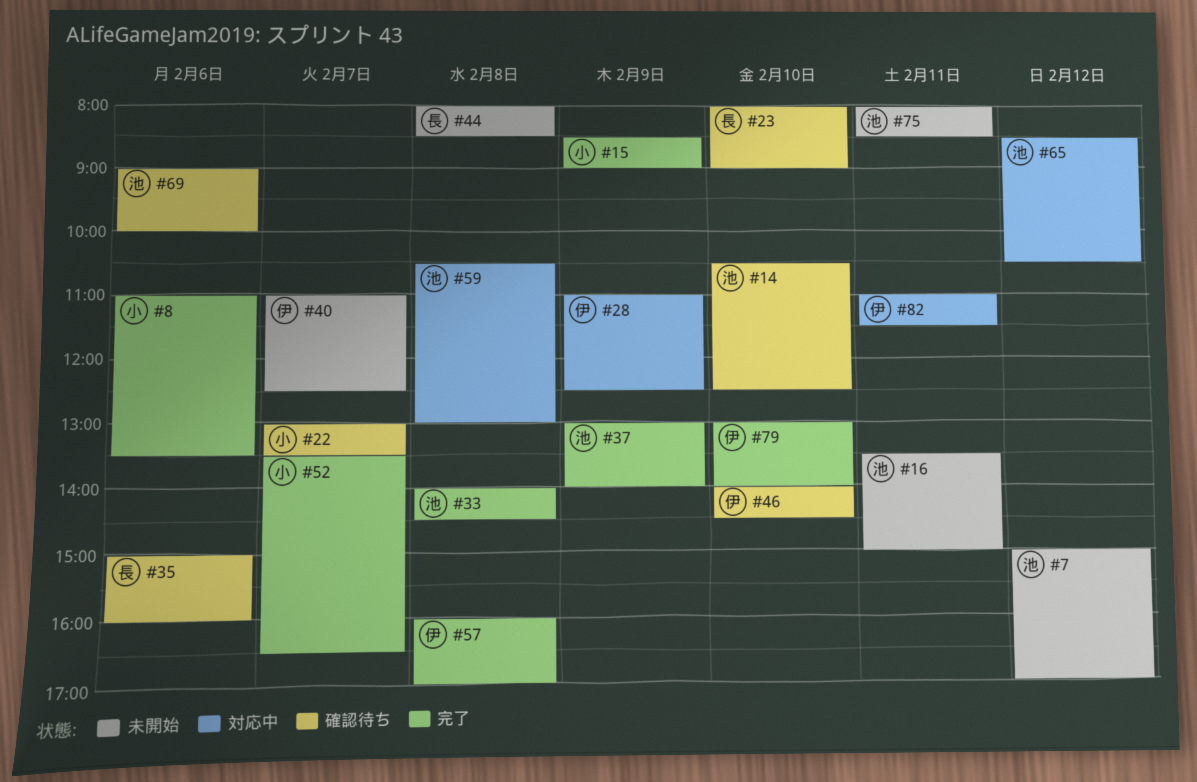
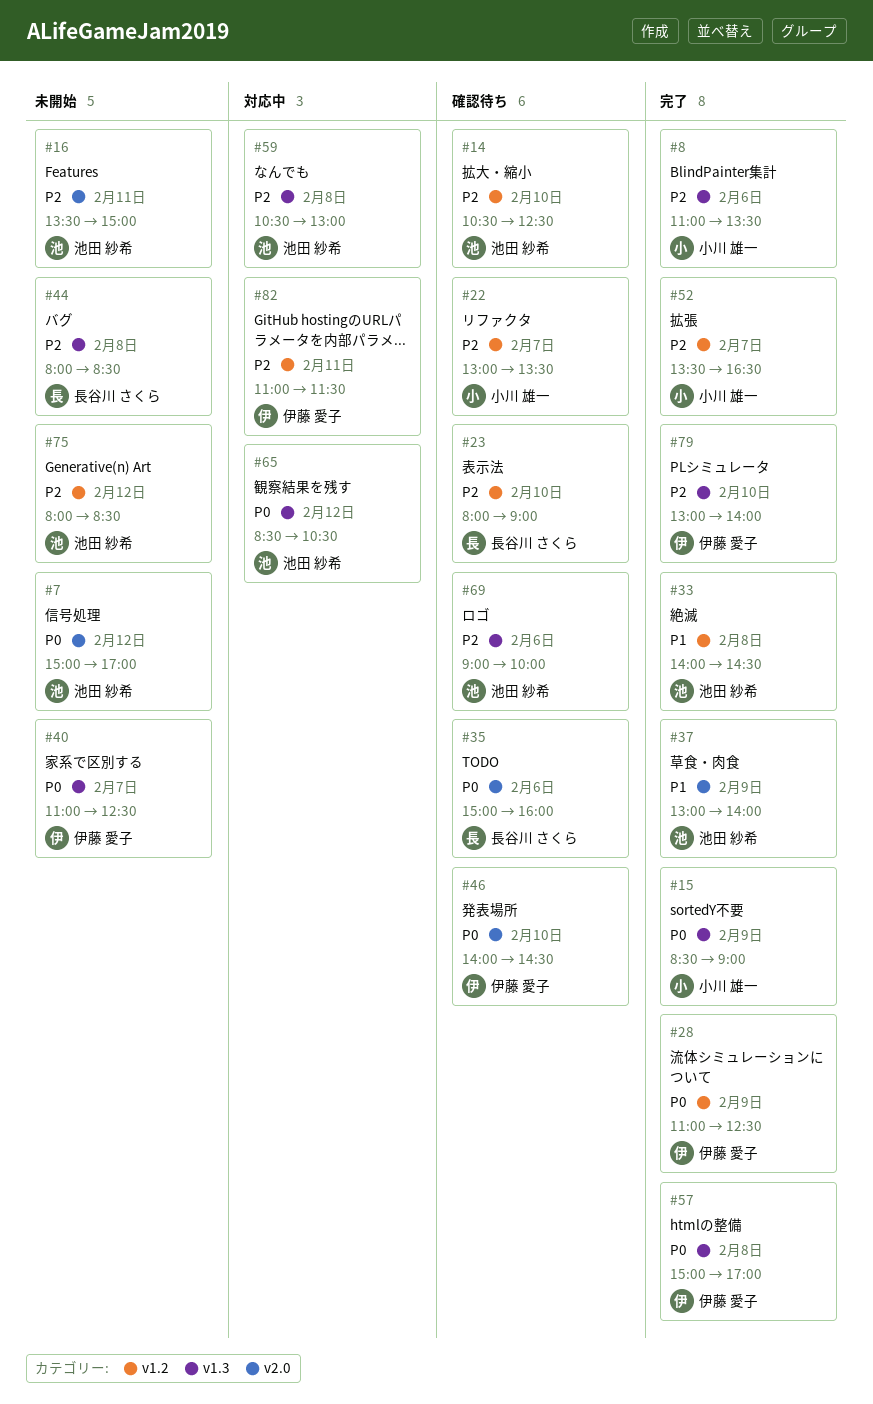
#28, status: 対応中 -> 完了
#57, begins: 16:00 -> 15:00
#75, day: Feb 11 -> Feb 12

